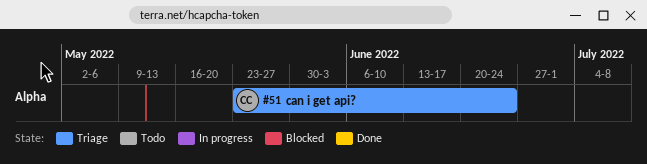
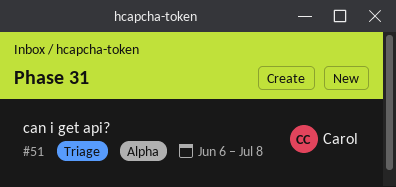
#51, start: May 23 -> Jun 6
#51, due: Jun 24 -> Jul 8

